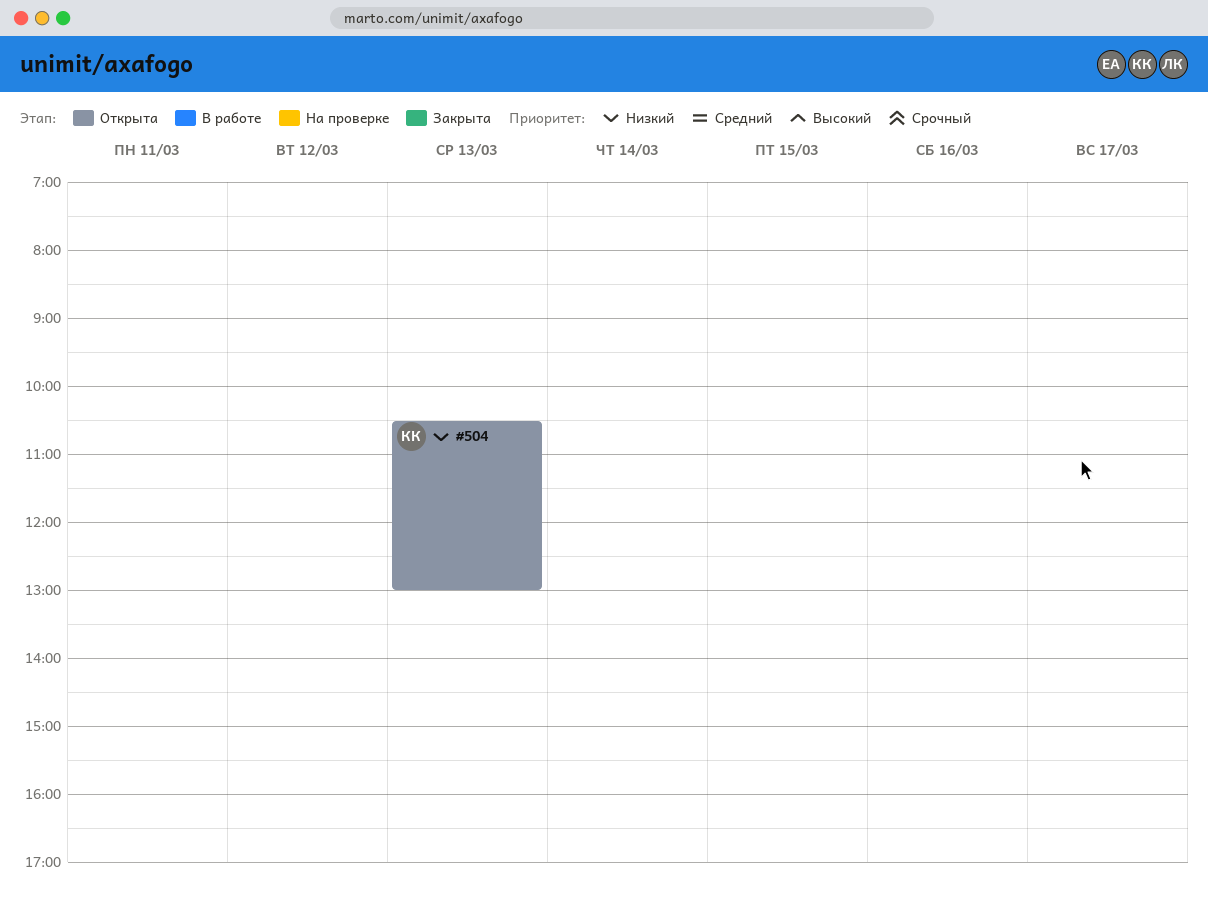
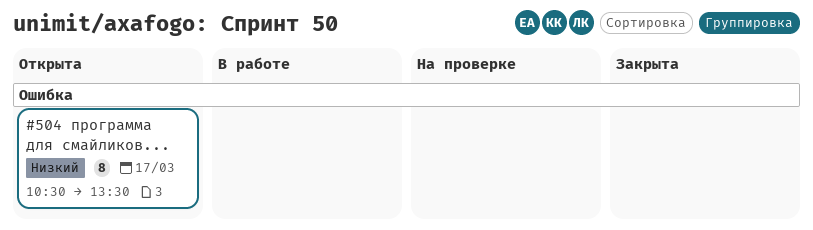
#504, day: Mar 13 -> Mar 17
#504, ends: 13:00 -> 13:30

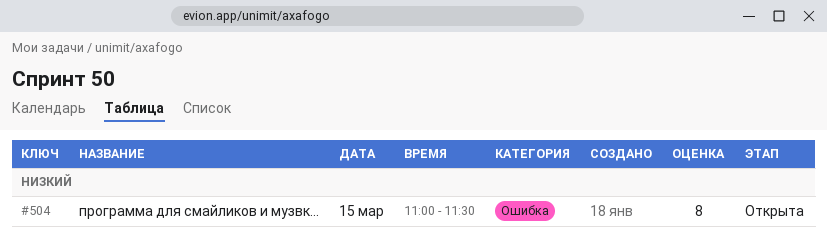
#504, day: Mar 17 -> Mar 15
#504, begins: 10:30 -> 11:00
#504, ends: 13:30 -> 11:30

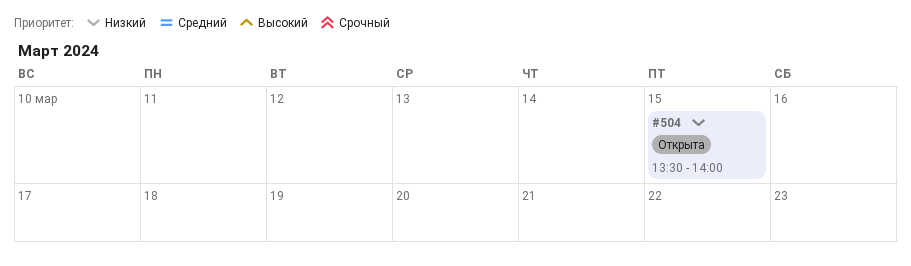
#504, begins: 11:00 -> 13:30
#504, ends: 11:30 -> 14:00

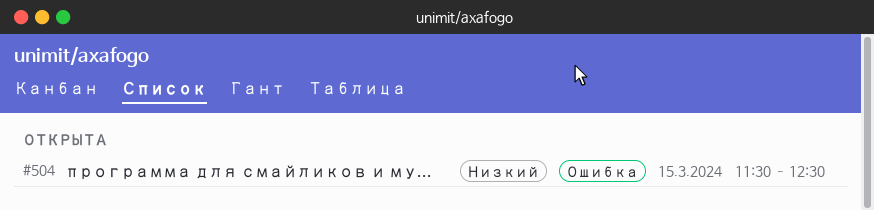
#504, begins: 13:30 -> 11:30
#504, ends: 14:00 -> 12:30

